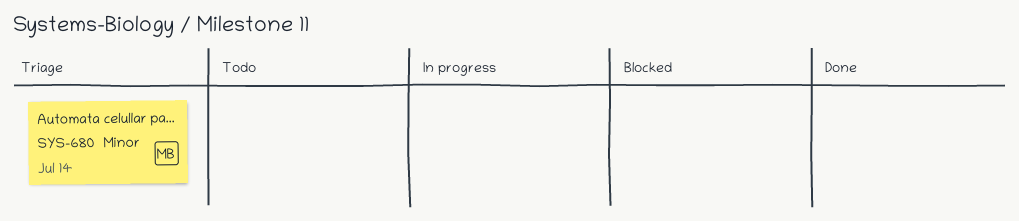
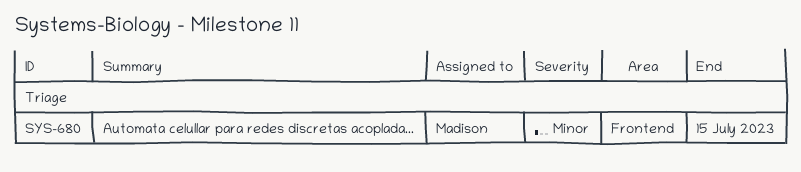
SYS-680, due: Jul 14 -> Jul 15

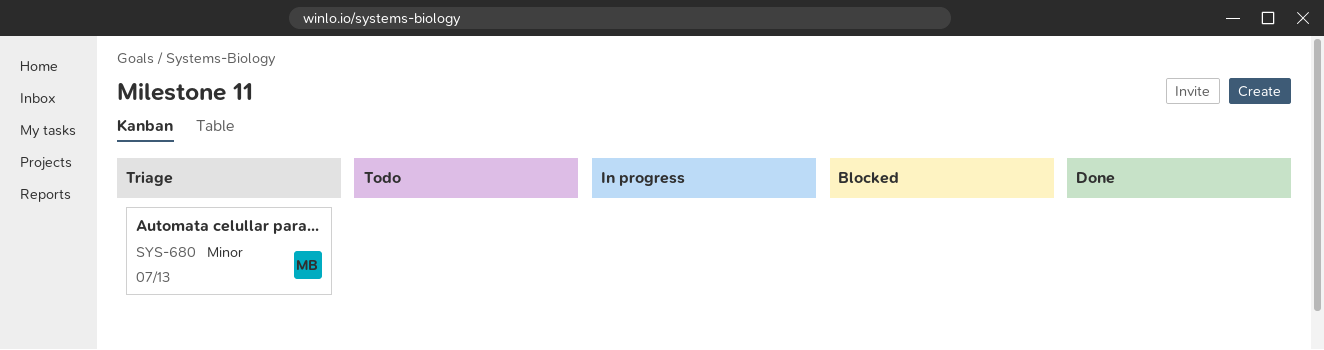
SYS-680, due: Jul 15 -> Jul 13

